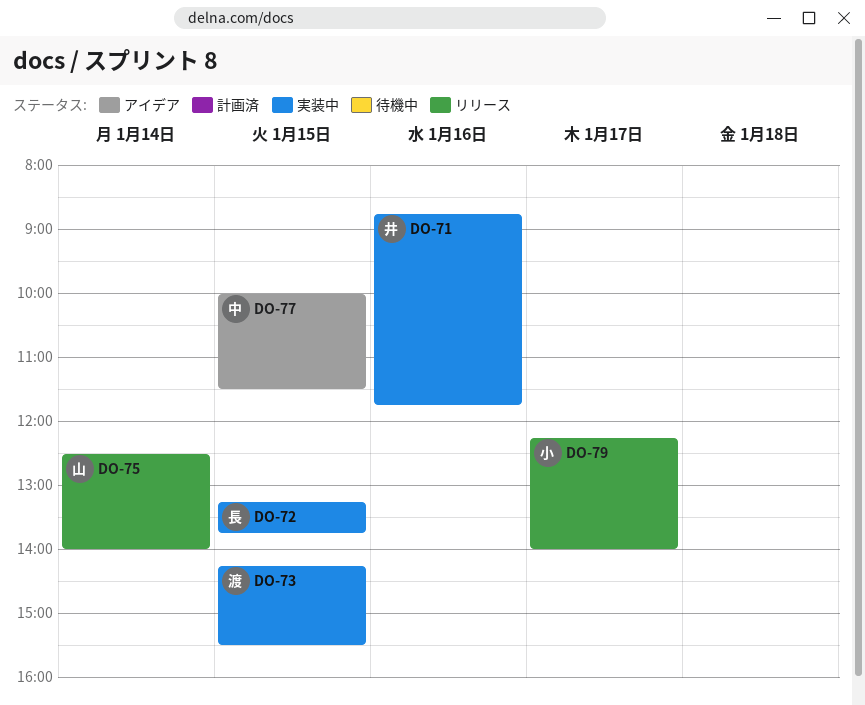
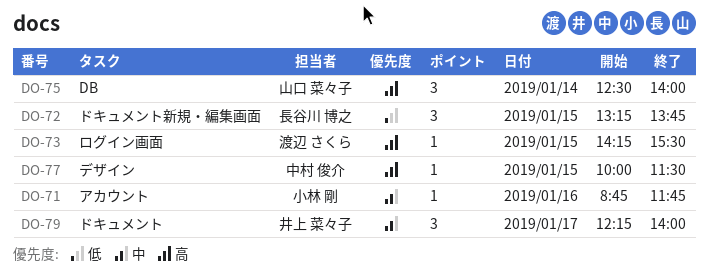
DO-71, owner: 井上 菜々子 -> 小林 剛
DO-79, owner: 小林 剛 -> 井上 菜々子

